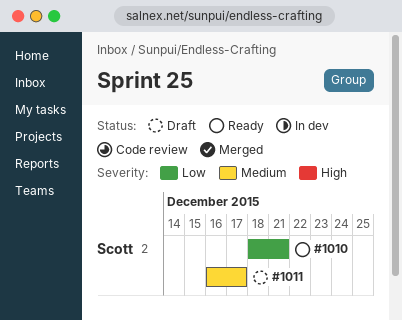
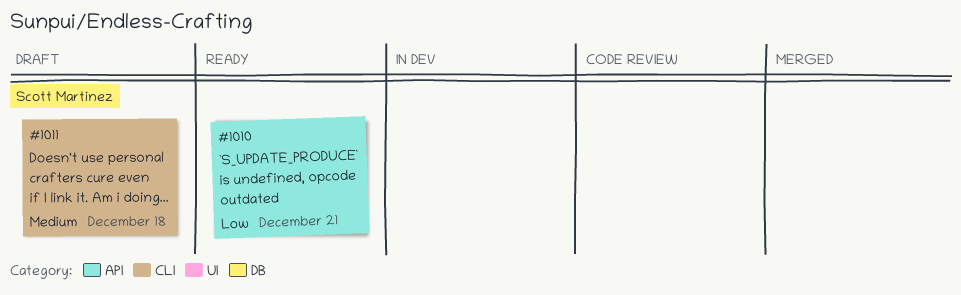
#1011, due: Dec 17 -> Dec 18

